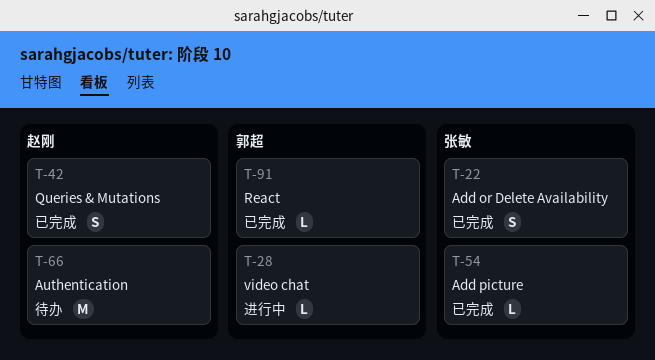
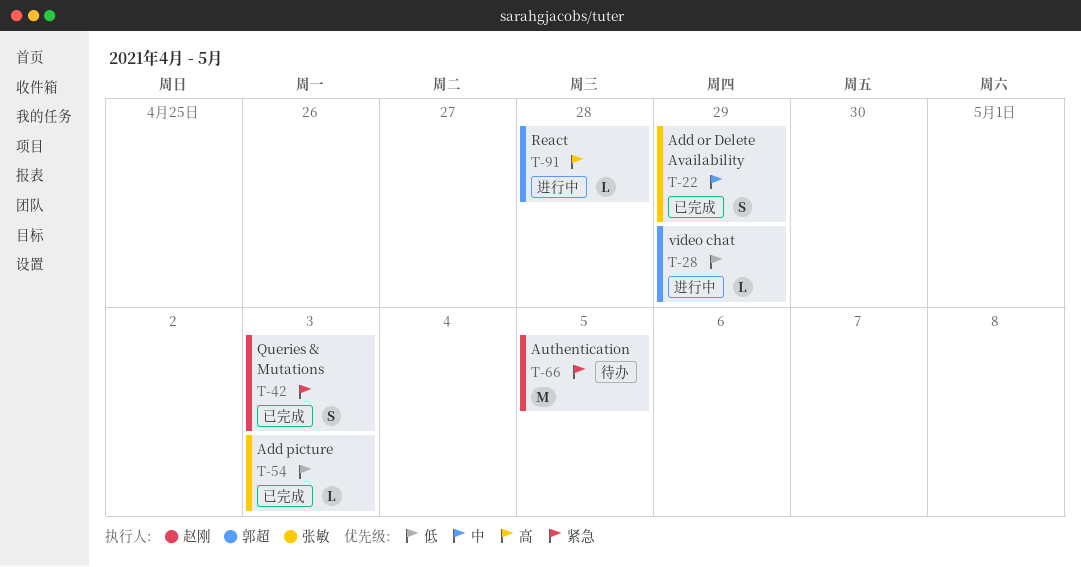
T-91, status: 已完成 -> 进行中

